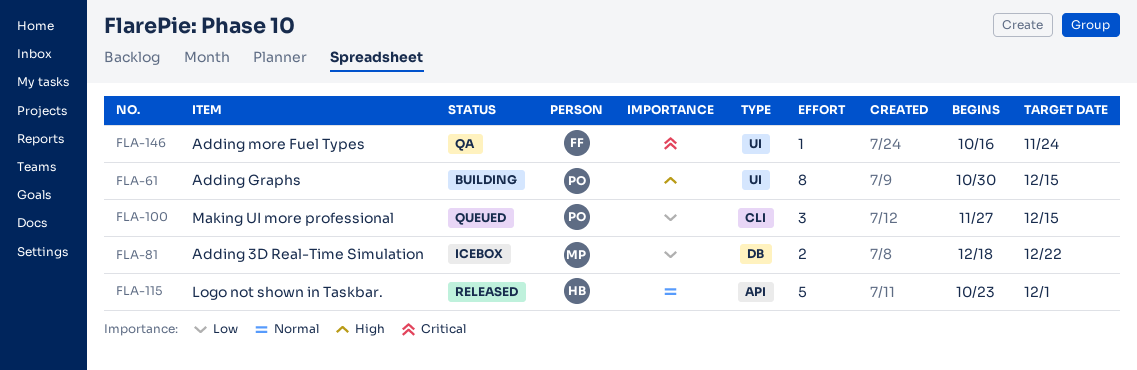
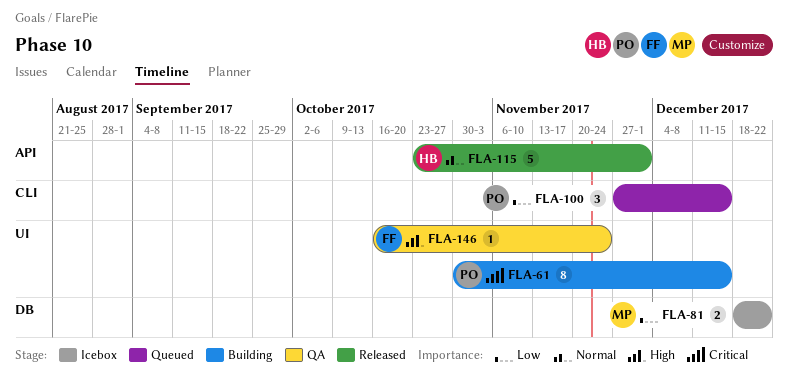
FLA-61, priority: High -> Critical
FLA-146, priority: Critical -> High

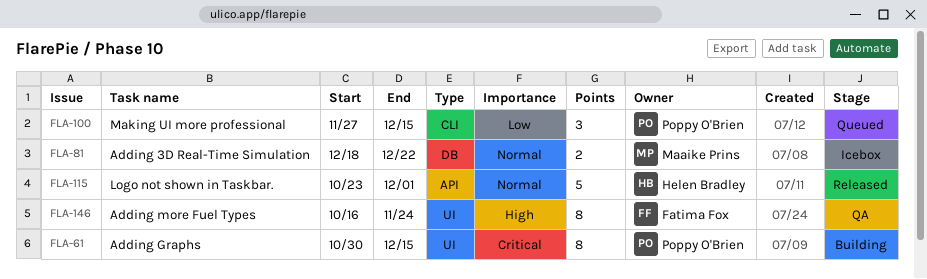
FLA-81, priority: Low -> Normal
FLA-146, estimate: 1 -> 8

